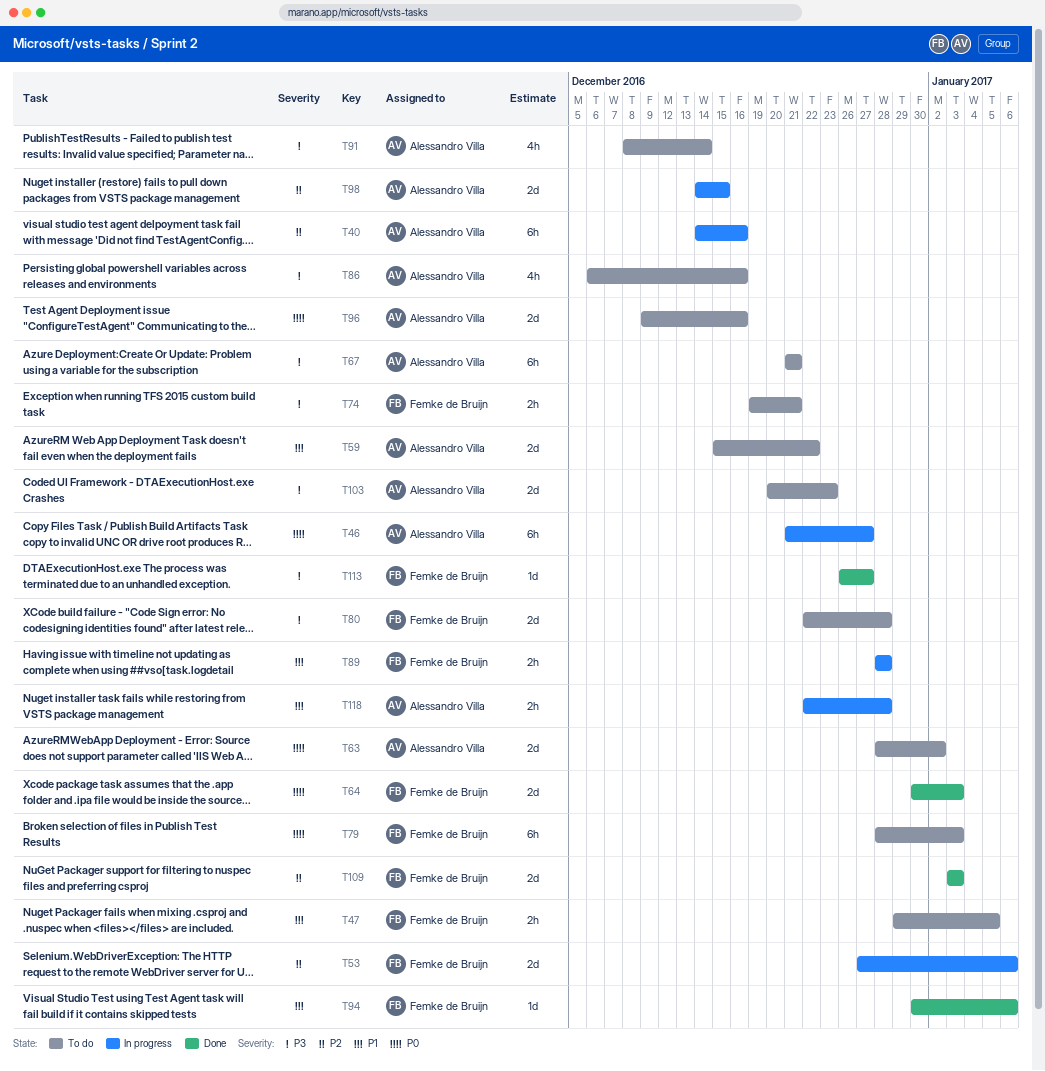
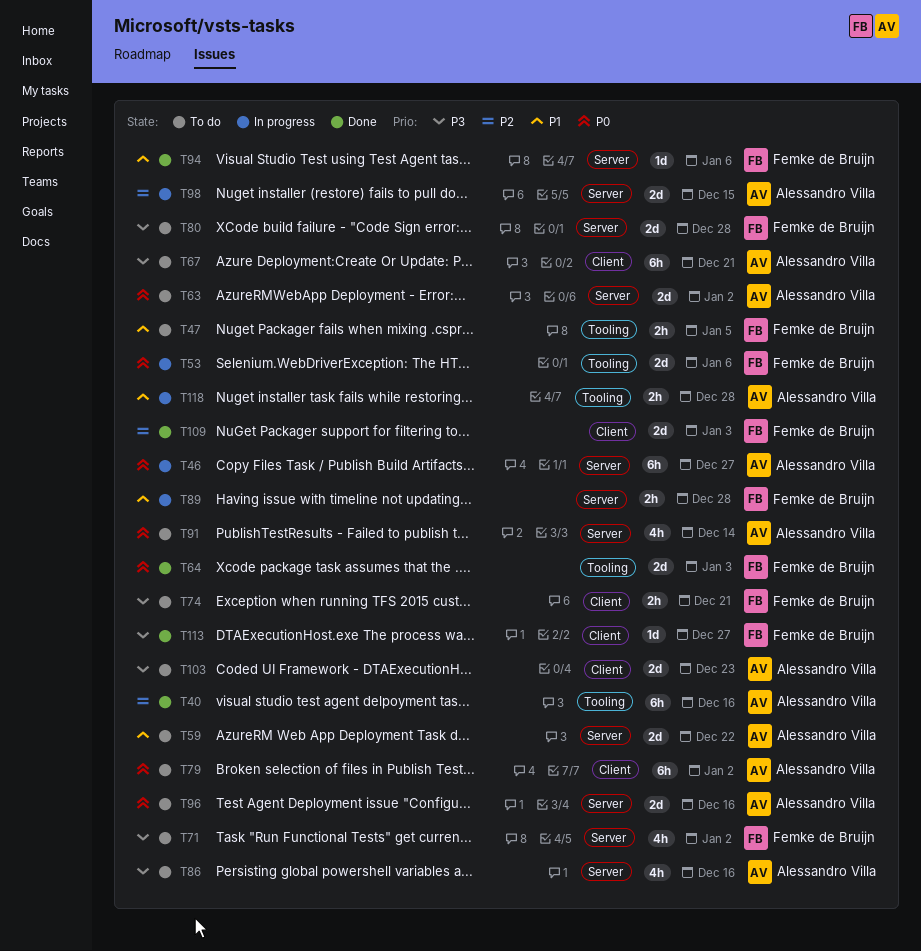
T40, status: In progress -> Done
T53, priority: P2 -> P0
T71: none -> present
T79, owner: Femke de Bruijn -> Alessandro Villa
T79, due: Jan 3 -> Jan 2
T91, priority: P3 -> P0

